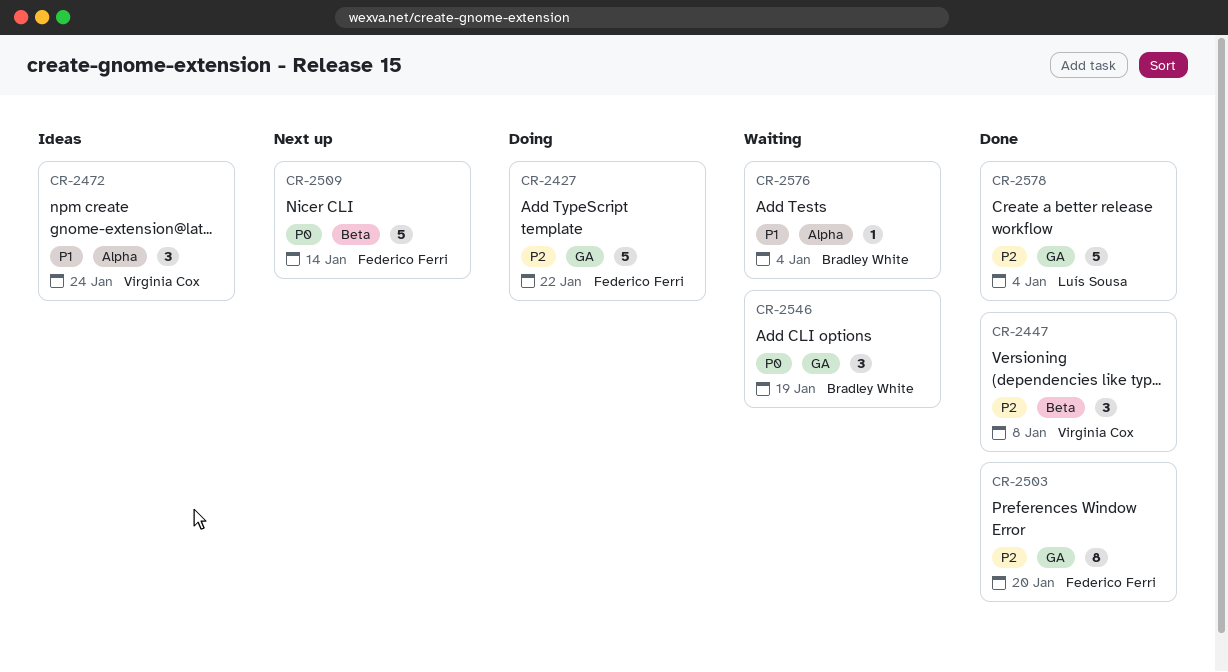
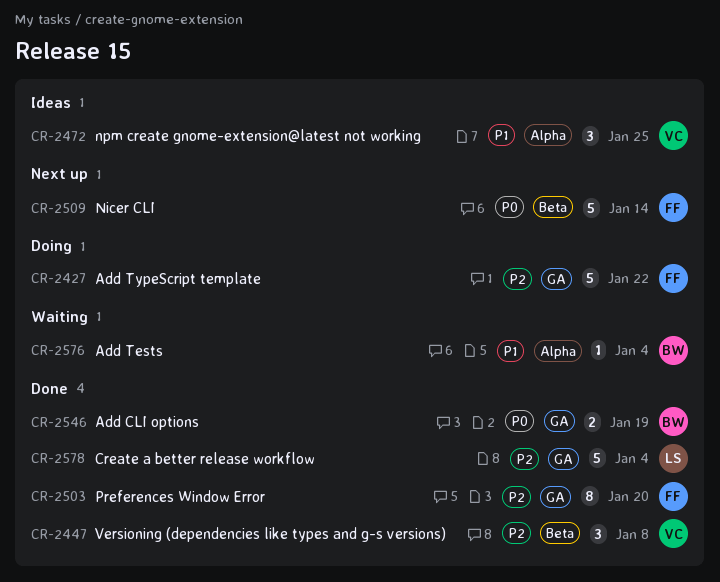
CR-2472, due: Jan 24 -> Jan 25
CR-2546, status: Waiting -> Done
CR-2546, estimate: 3 -> 2

